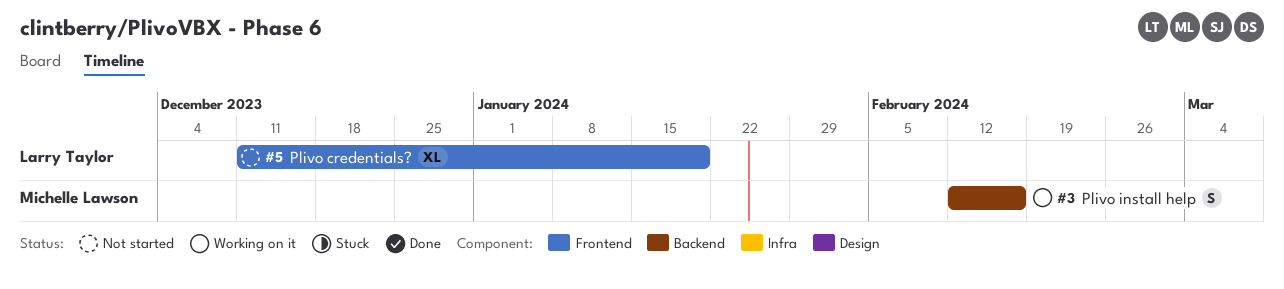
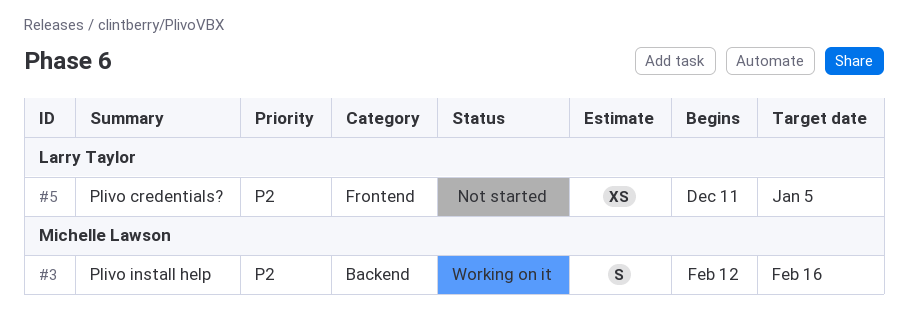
#5, estimate: XL -> XS
#5, due: Jan 19 -> Jan 5

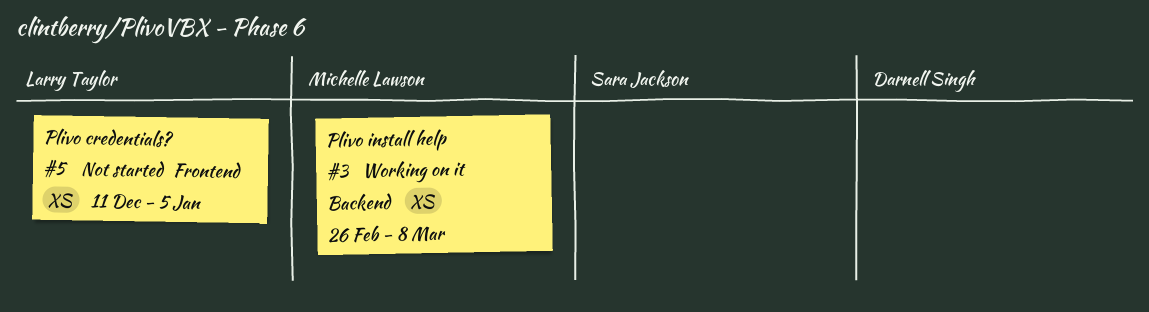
#3, estimate: S -> XS
#3, start: Feb 12 -> Feb 26
#3, due: Feb 16 -> Mar 8

